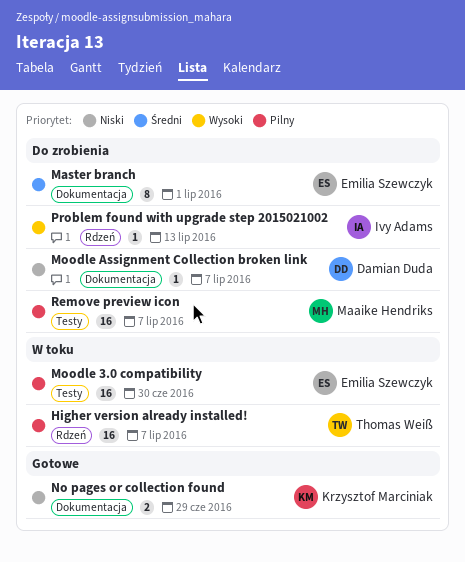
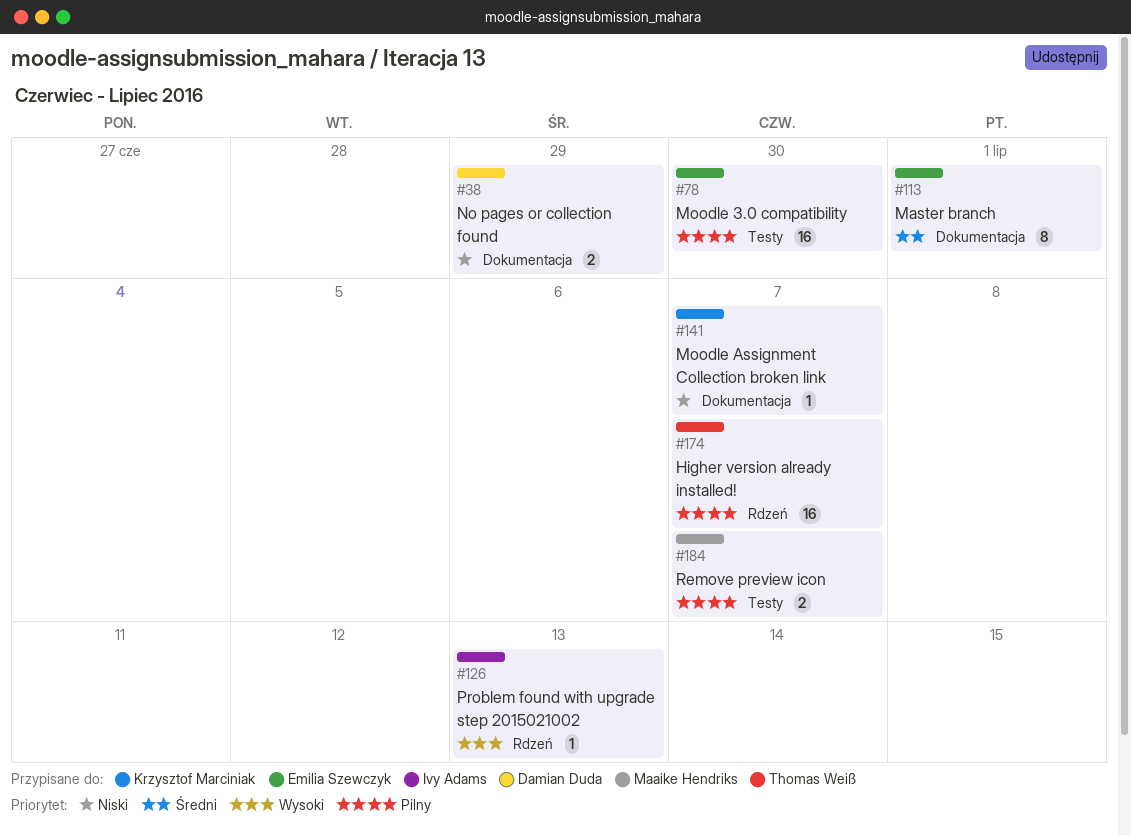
Moodle Assignment Collection broken link, owner: Damian Duda -> Krzysztof Marciniak
No pages or collection found, owner: Krzysztof Marciniak -> Damian Duda
Remove preview icon, estimate: 16 -> 2

